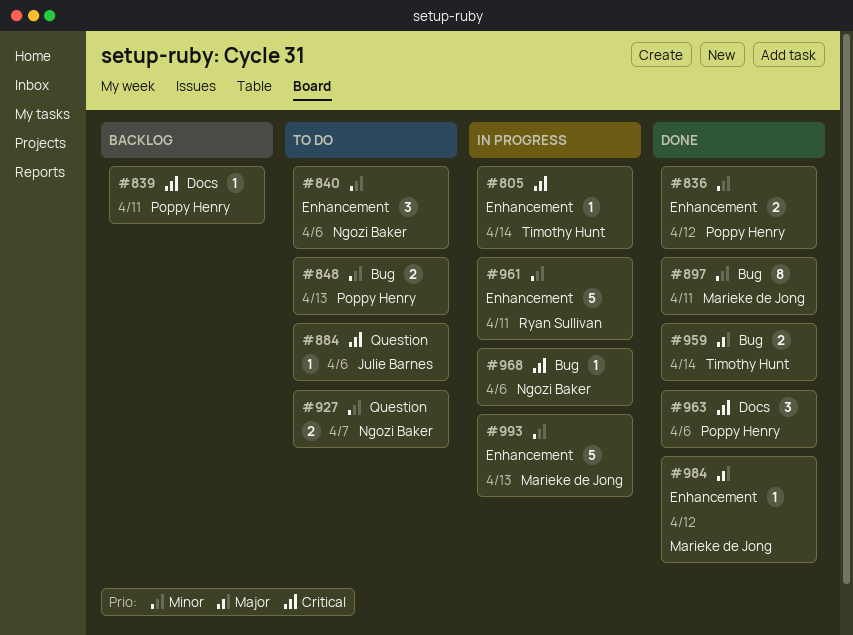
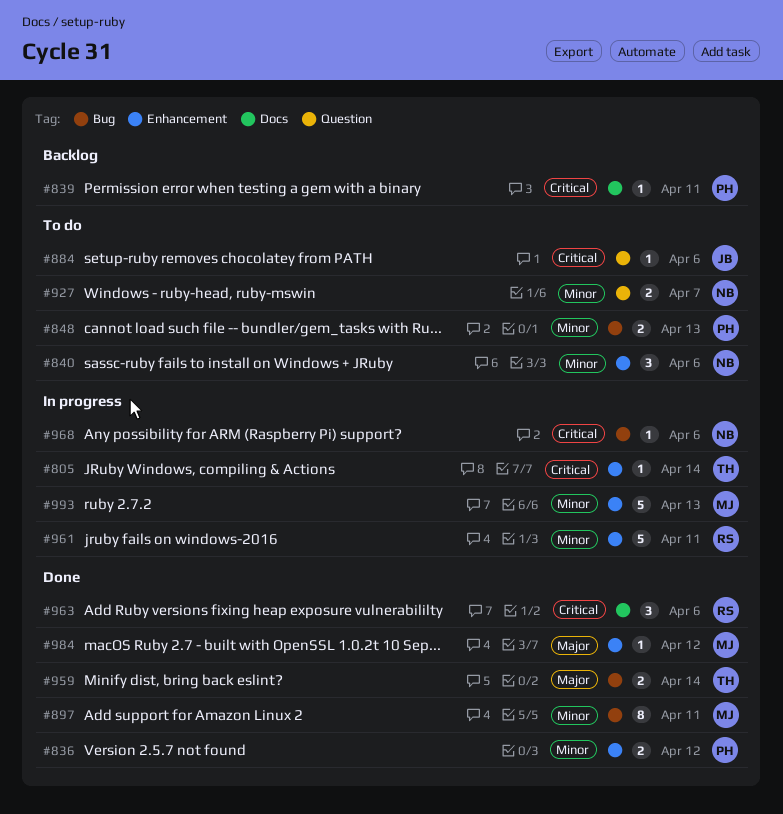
#963, owner: Poppy Henry -> Ryan Sullivan

